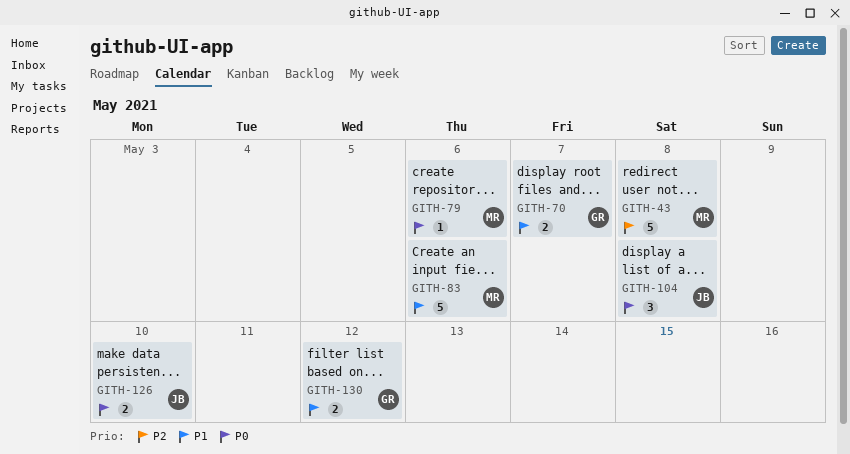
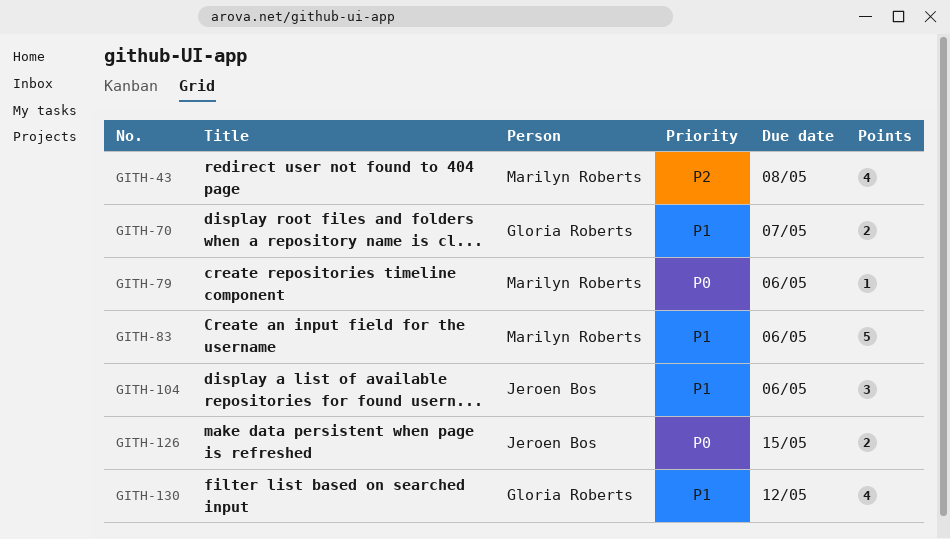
GITH-43, estimate: 5 -> 4
GITH-104, priority: P0 -> P1
GITH-104, due: May 8 -> May 6
GITH-126, due: May 10 -> May 15
GITH-130, estimate: 2 -> 4

